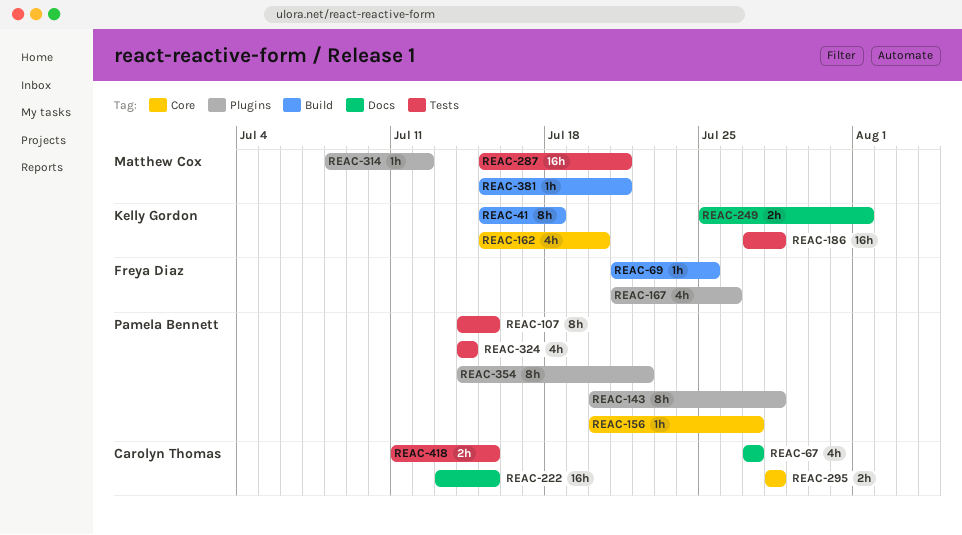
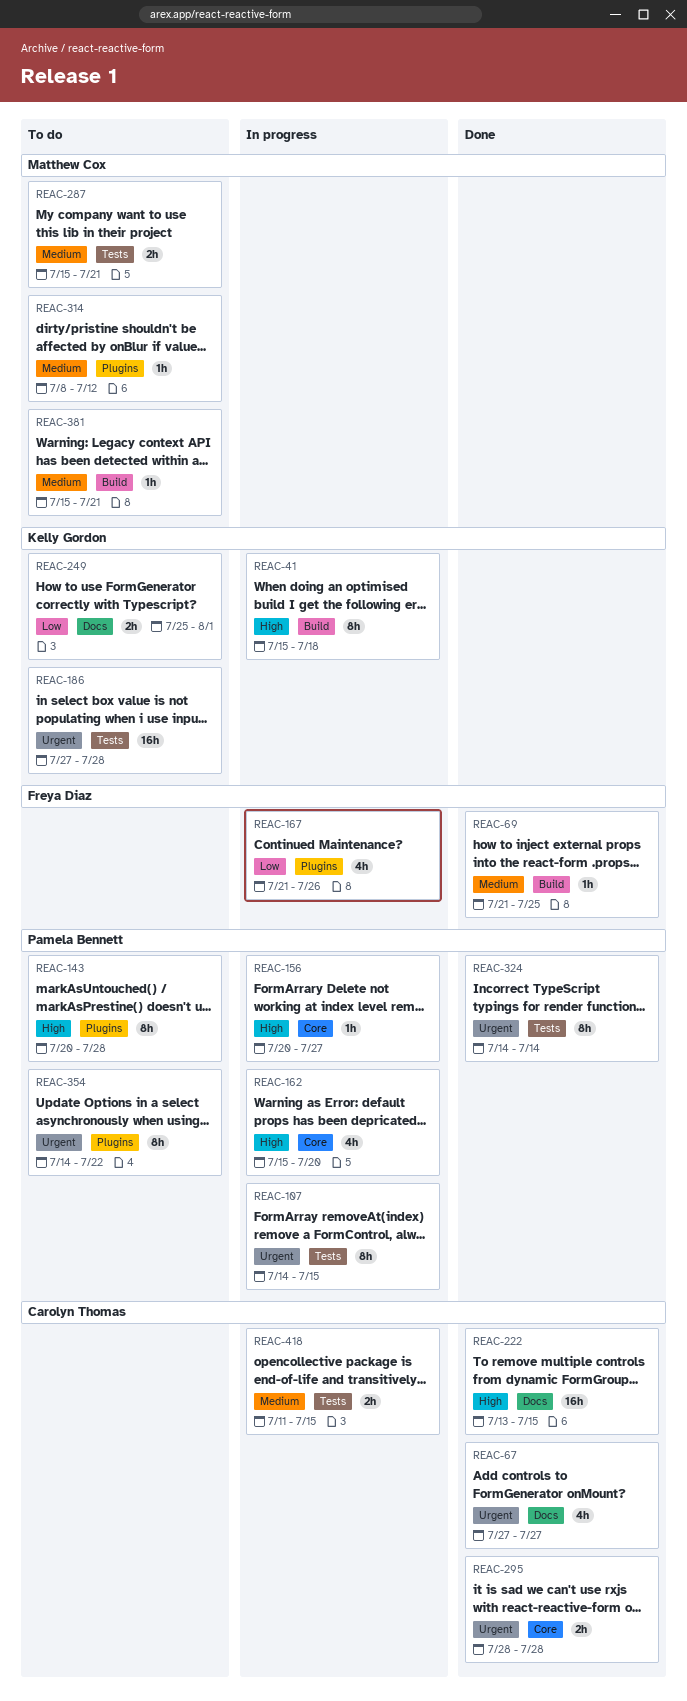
REAC-162, owner: Kelly Gordon -> Pamela Bennett
REAC-287, estimate: 16h -> 2h
REAC-324, estimate: 4h -> 8h

